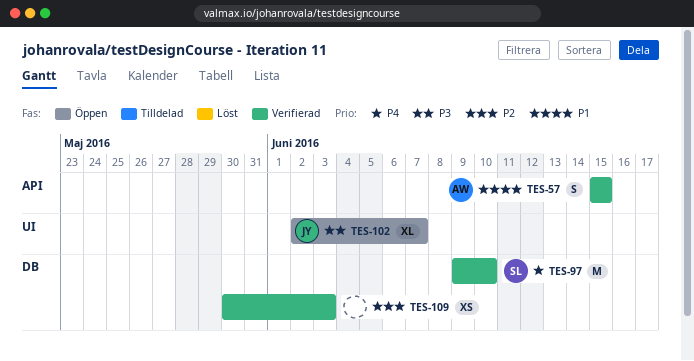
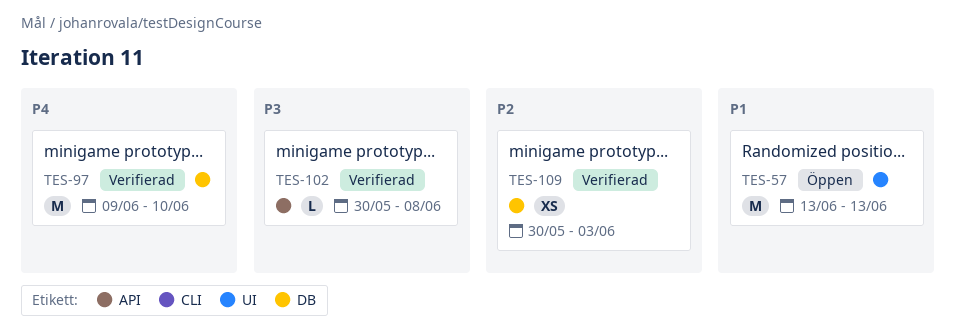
TES-57, status: Verifierad -> Öppen
TES-57, label: API -> UI
TES-57, estimate: S -> M
TES-57, start: Jun 15 -> Jun 13
TES-57, due: Jun 15 -> Jun 13
TES-102, status: Öppen -> Verifierad
TES-102, label: UI -> API
TES-102, estimate: XL -> L
TES-102, start: Jun 2 -> May 30
TES-102, due: Jun 7 -> Jun 8

